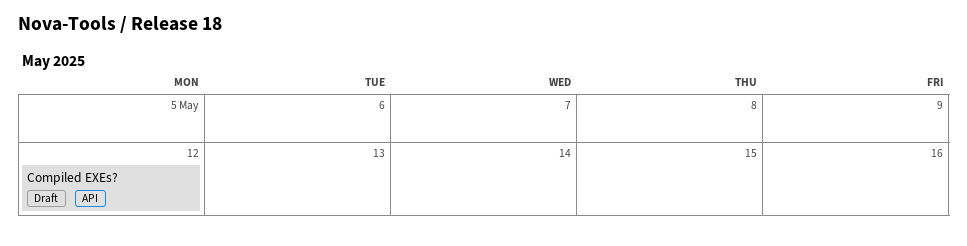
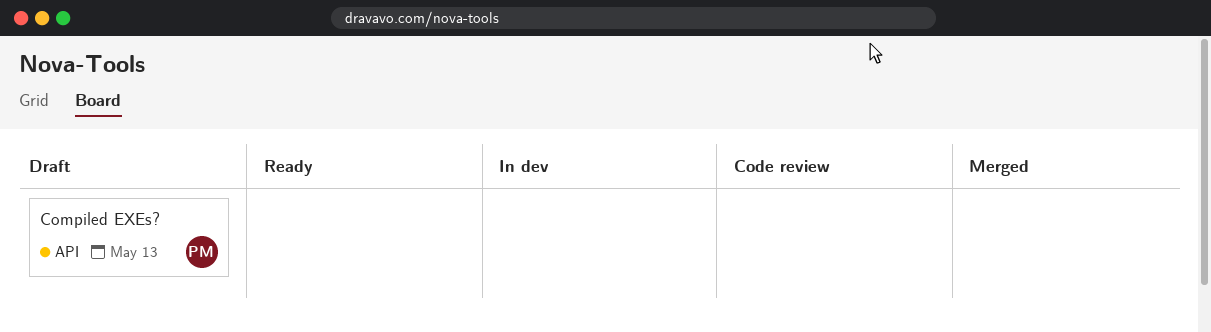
Compiled EXEs?, due: May 12 -> May 13

